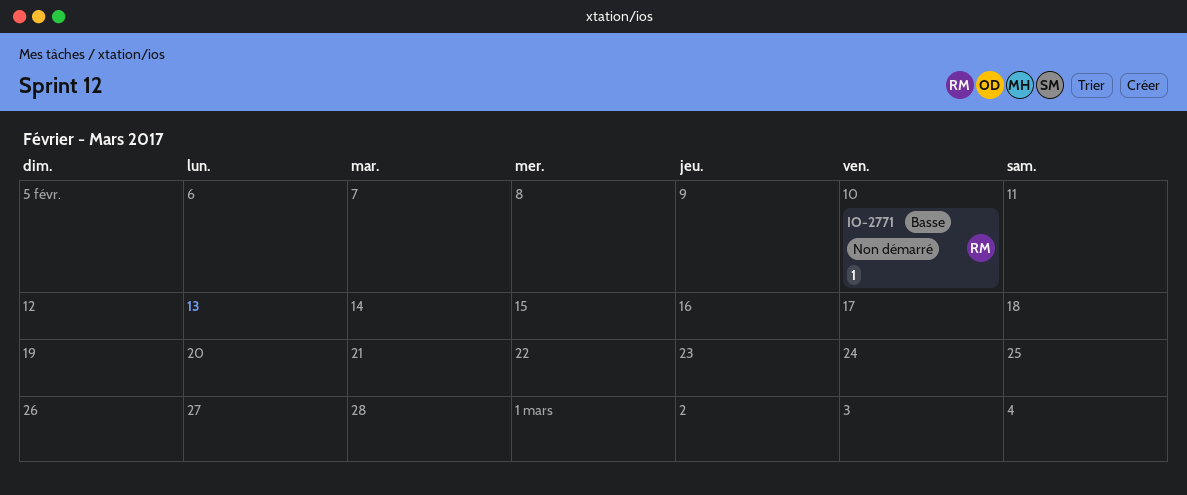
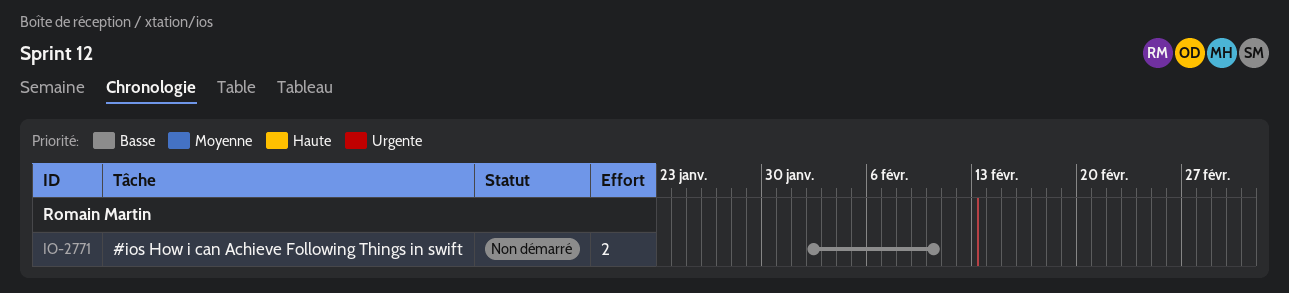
IO-2771, estimate: 1 -> 2

